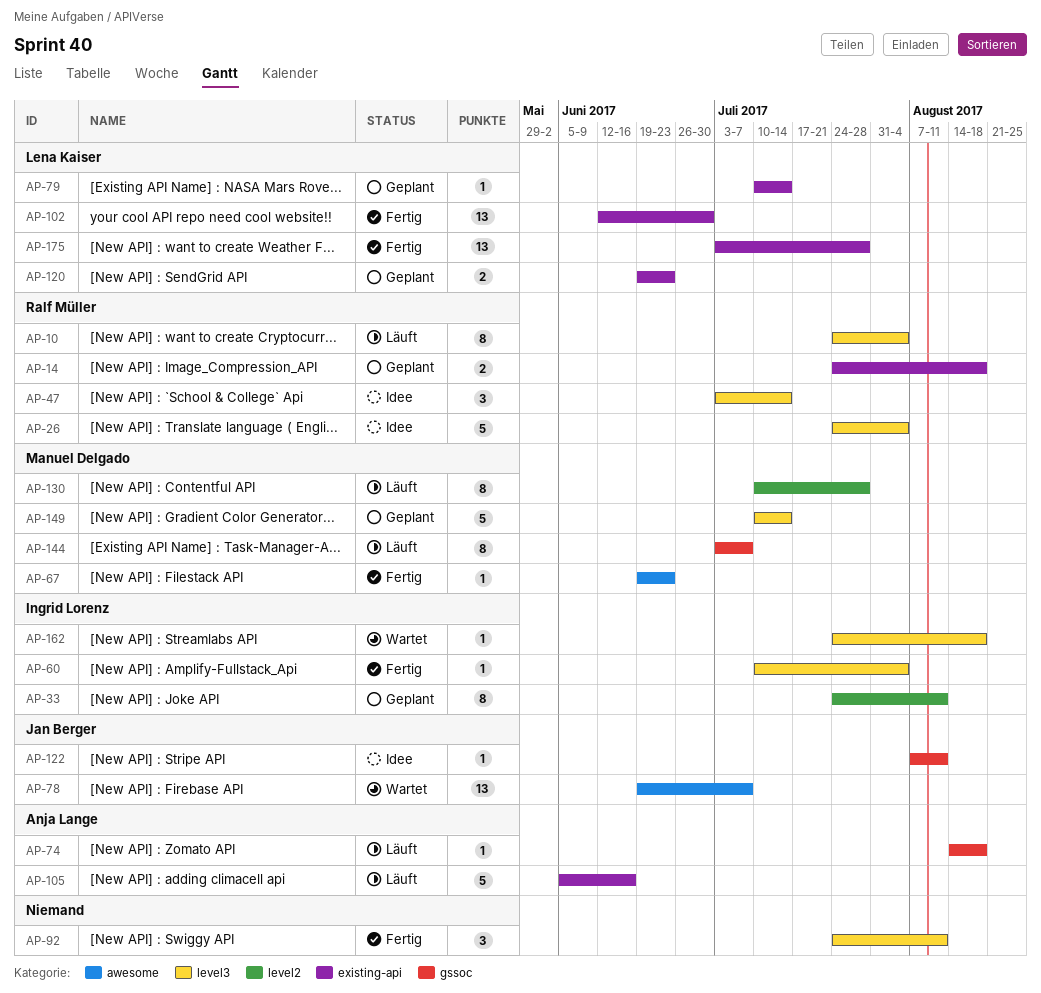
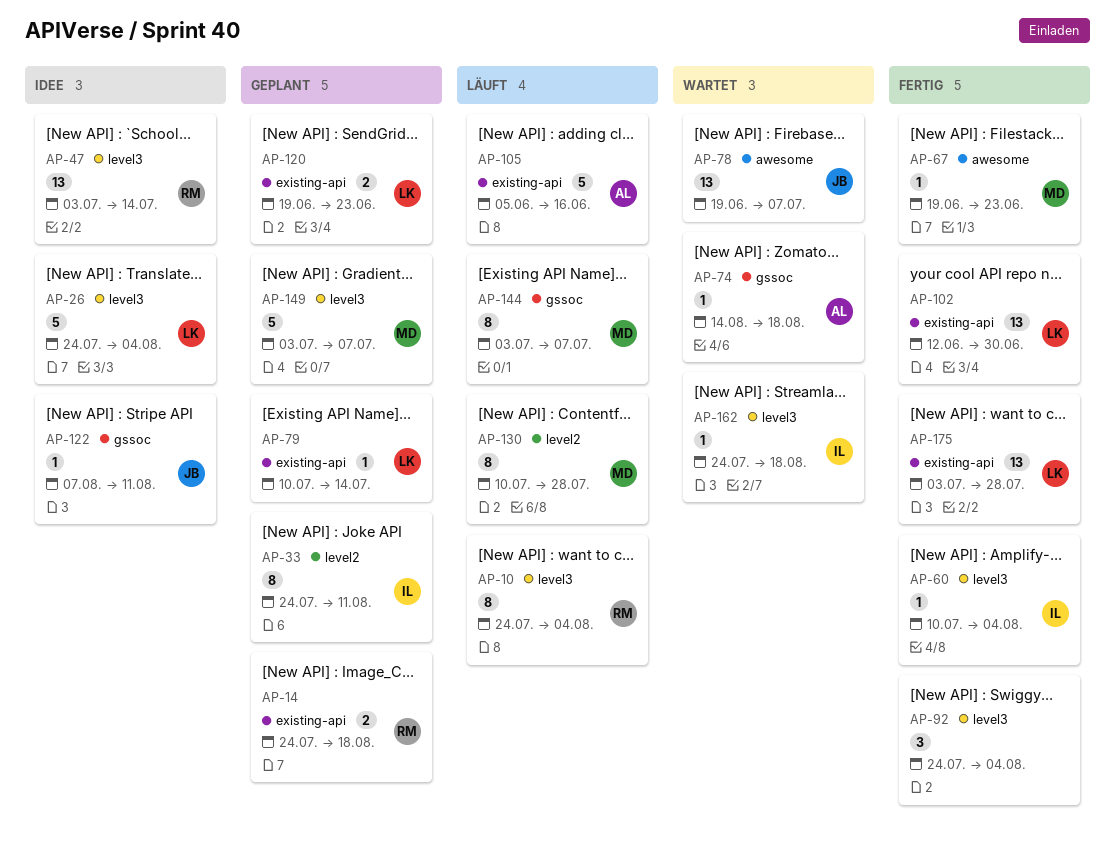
AP-26, owner: Ralf Müller -> Lena Kaiser
AP-47, estimate: 3 -> 13
AP-74, status: Läuft -> Wartet
AP-92, due: Aug 11 -> Aug 4
AP-149, start: Jul 10 -> Jul 3
AP-149, due: Jul 14 -> Jul 7

